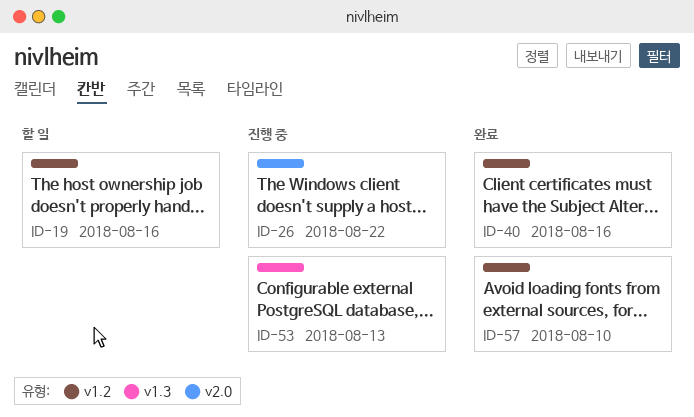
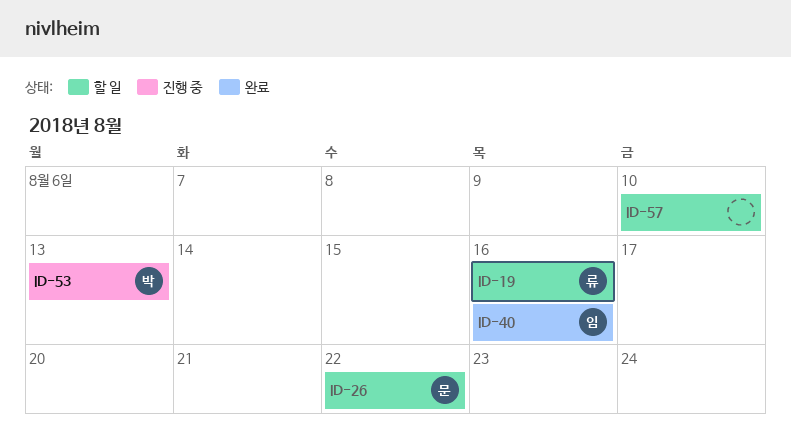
ID-26, status: 진행 중 -> 할 일
ID-57, status: 완료 -> 할 일

